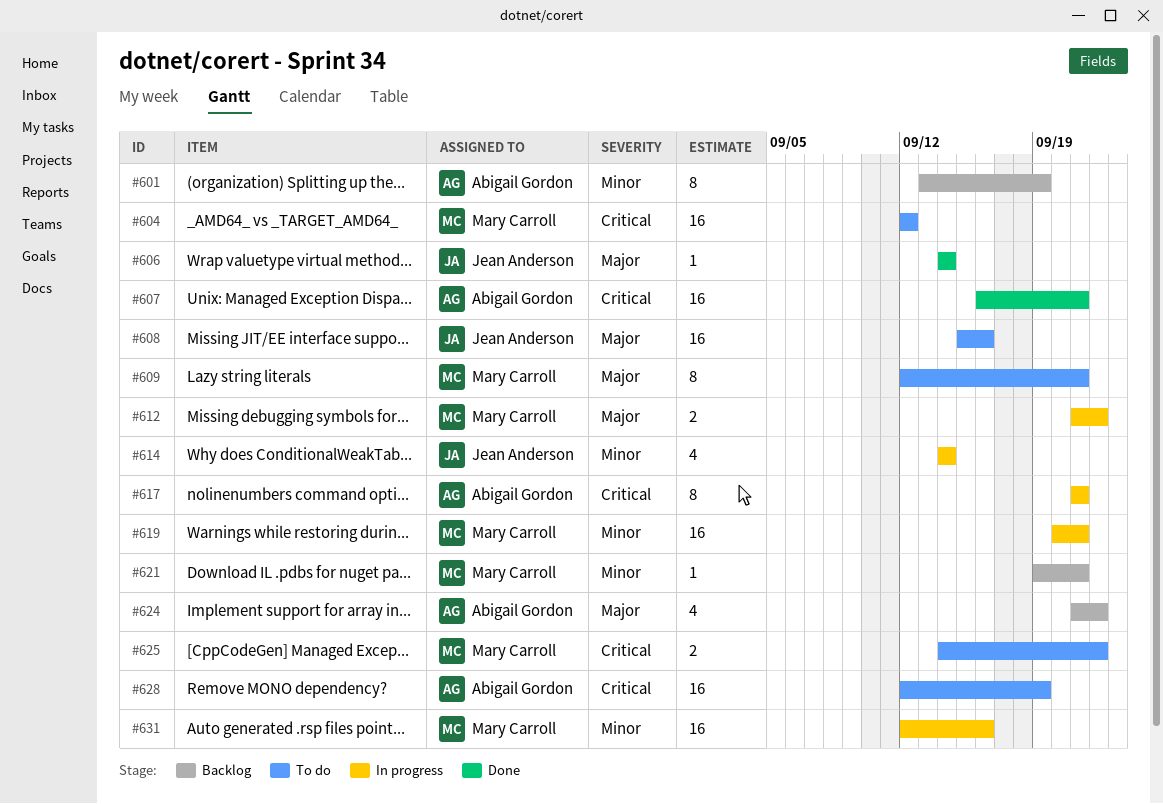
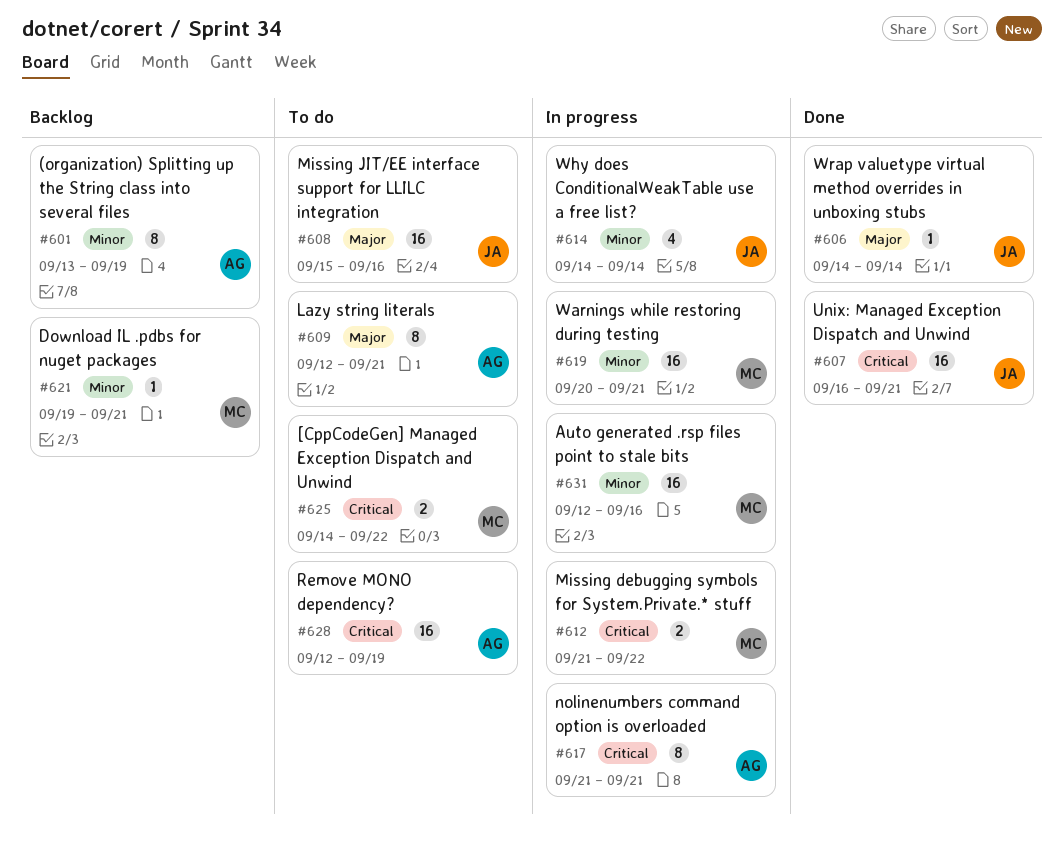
#604: present -> none
#607, owner: Abigail Gordon -> Jean Anderson
#609, owner: Mary Carroll -> Abigail Gordon
#612, priority: Major -> Critical
#624: present -> none

